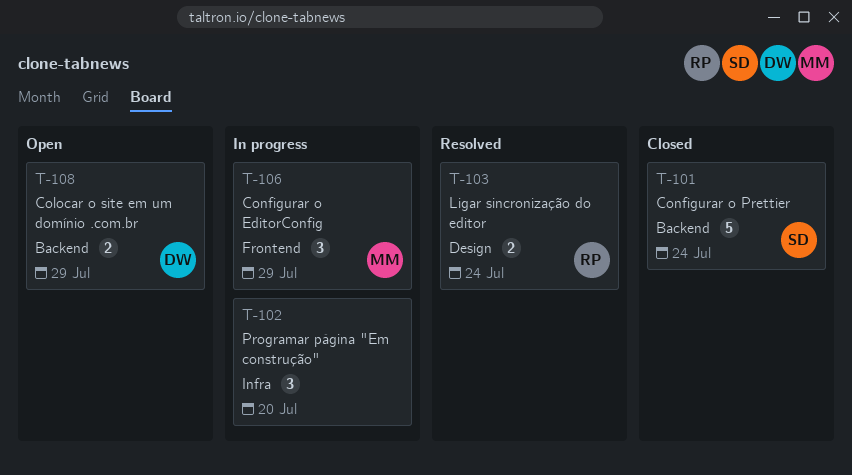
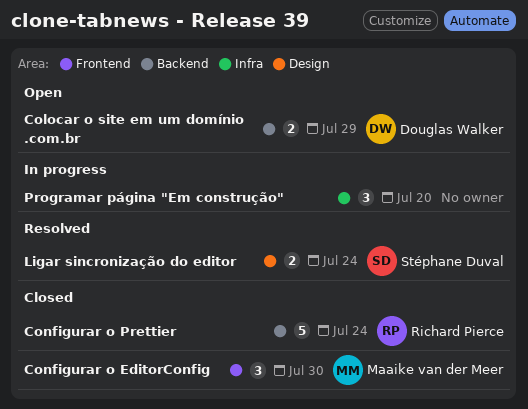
Configurar o EditorConfig, status: In progress -> Closed
Configurar o EditorConfig, due: Jul 29 -> Jul 30
Configurar o Prettier, owner: Stéphane Duval -> Richard Pierce
Ligar sincronização do editor, owner: Richard Pierce -> Stéphane Duval

